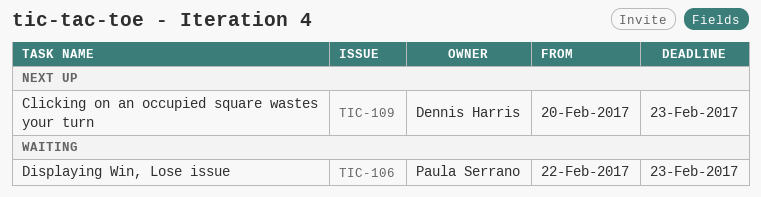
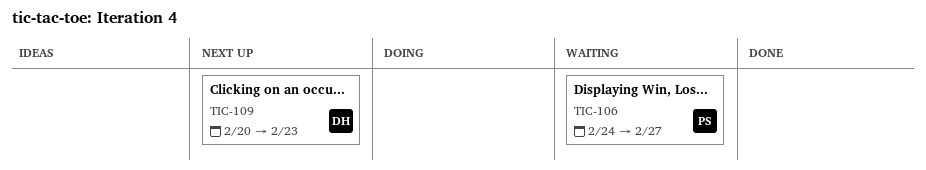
TIC-106, start: Feb 22 -> Feb 24
TIC-106, due: Feb 23 -> Feb 27

